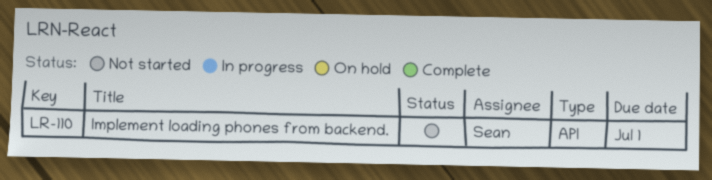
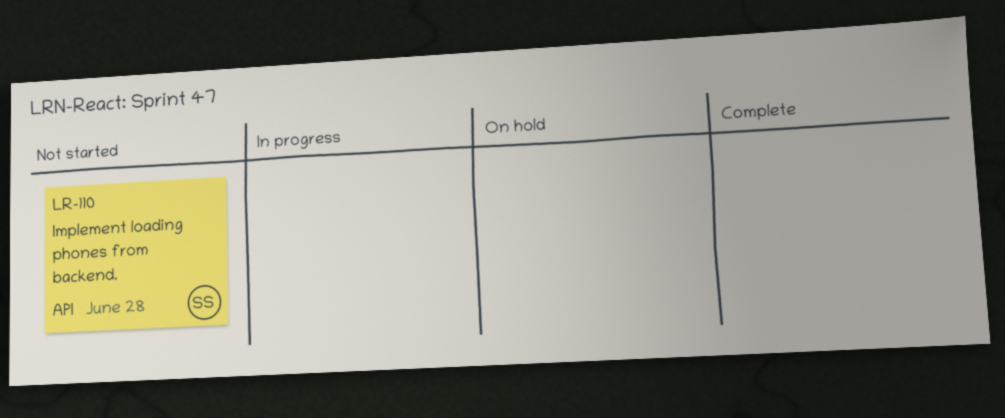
LR-110, due: Jul 1 -> Jun 28

